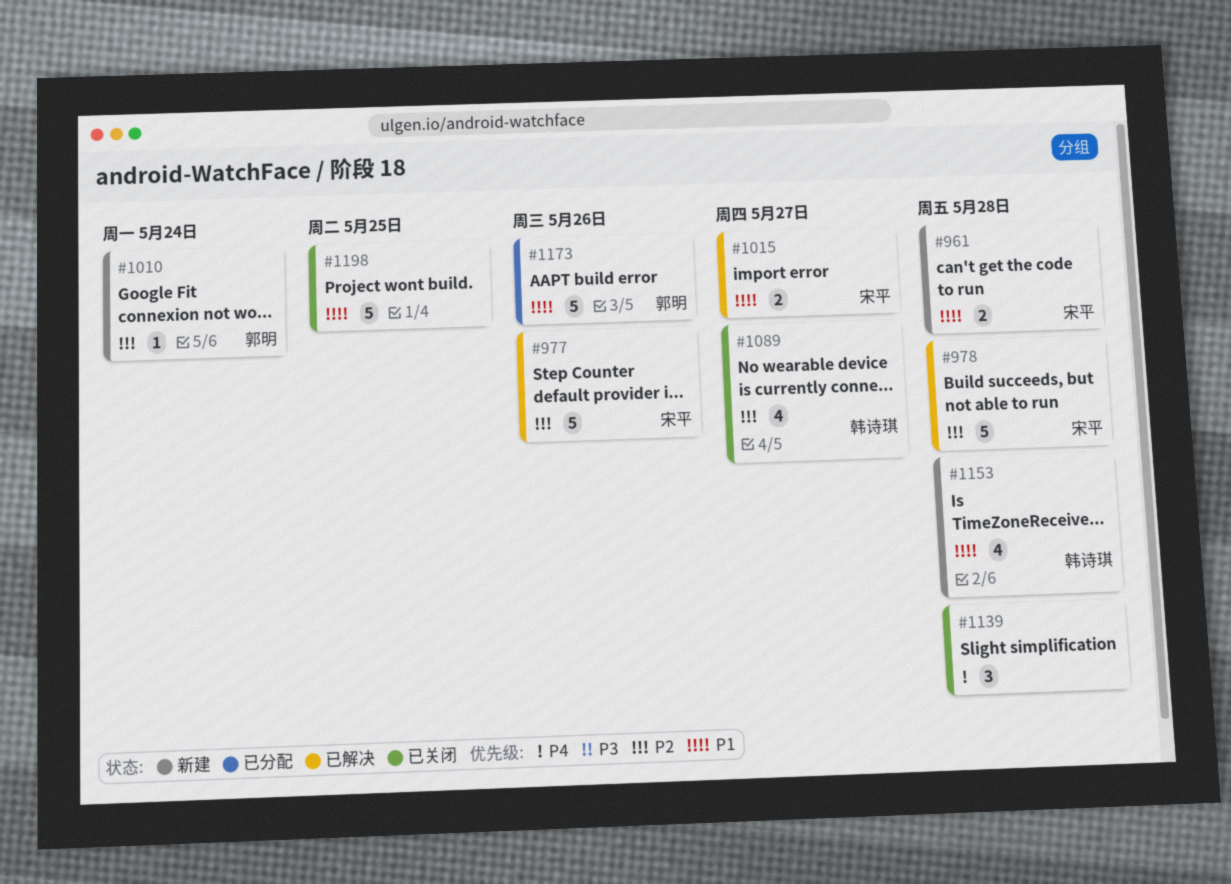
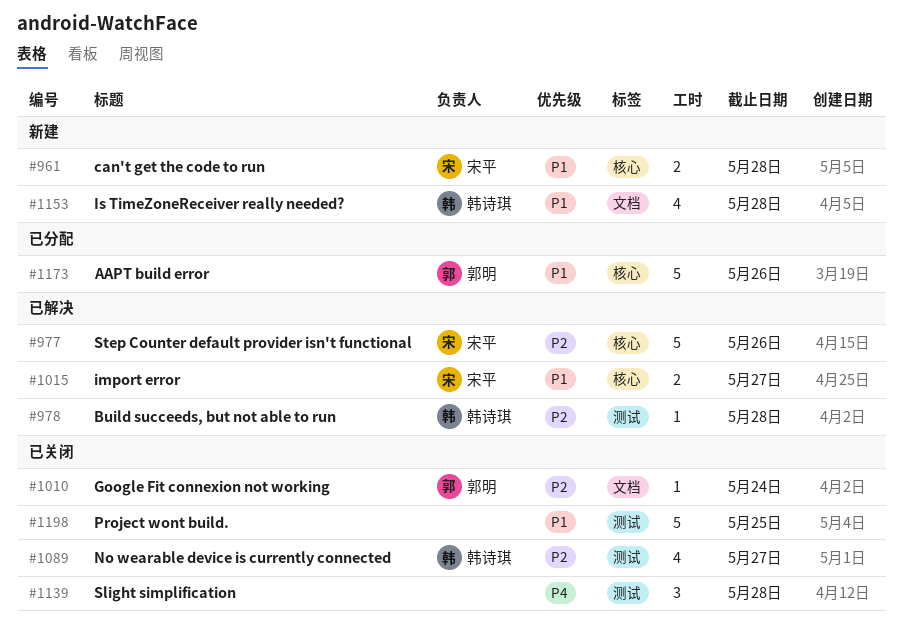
#978, owner: 宋平 -> 韩诗琪
#978, estimate: 5 -> 1
#1010, status: 新建 -> 已关闭

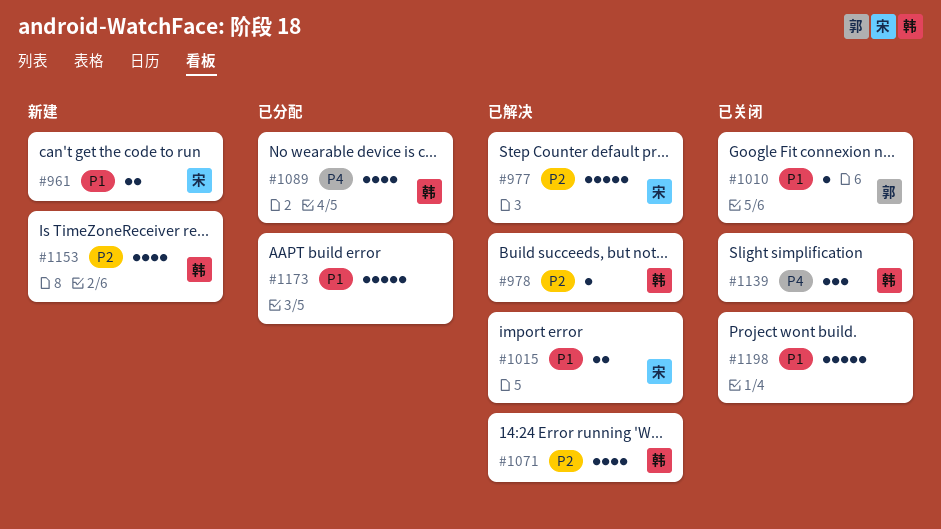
#1010, priority: P2 -> P1
#1071: none -> present
#1089, status: 已关闭 -> 已分配
#1089, priority: P2 -> P4
#1139, owner: none -> 韩诗琪
#1153, priority: P1 -> P2
#1173, owner: 郭明 -> none

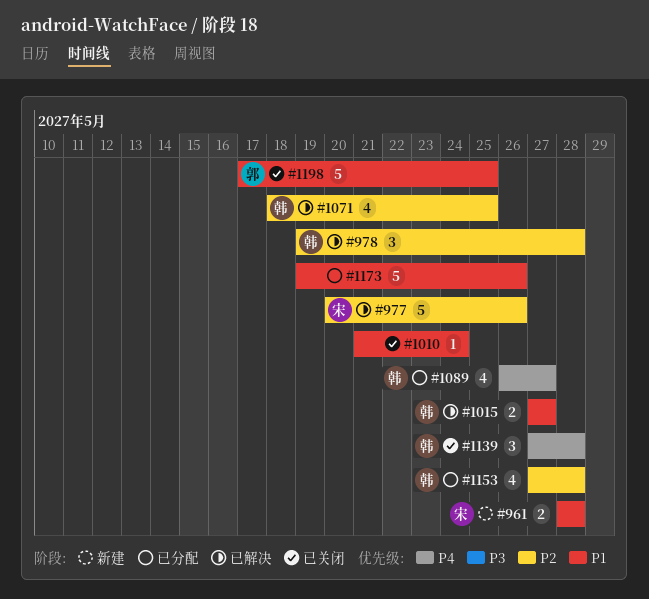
#978, estimate: 1 -> 3
#1010, owner: 郭 -> none
#1015, owner: 宋 -> 韩
#1153, status: 新建 -> 已分配
#1198, owner: none -> 郭

